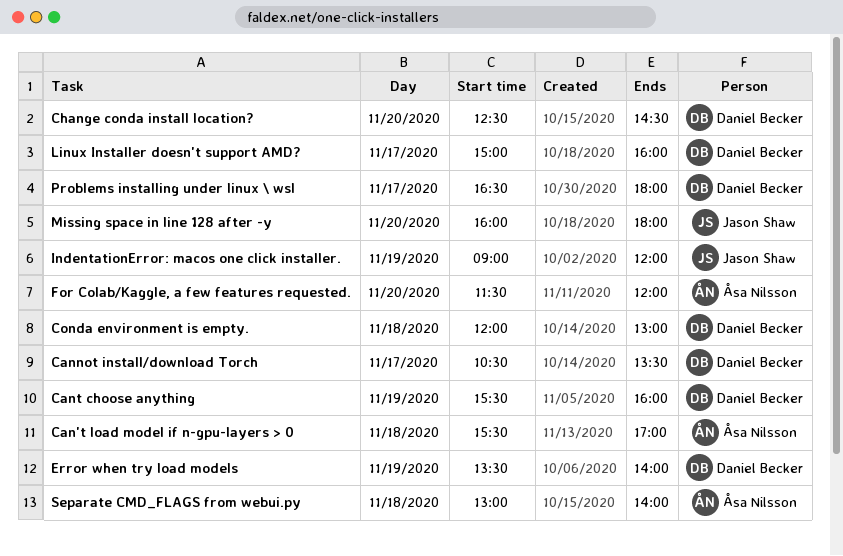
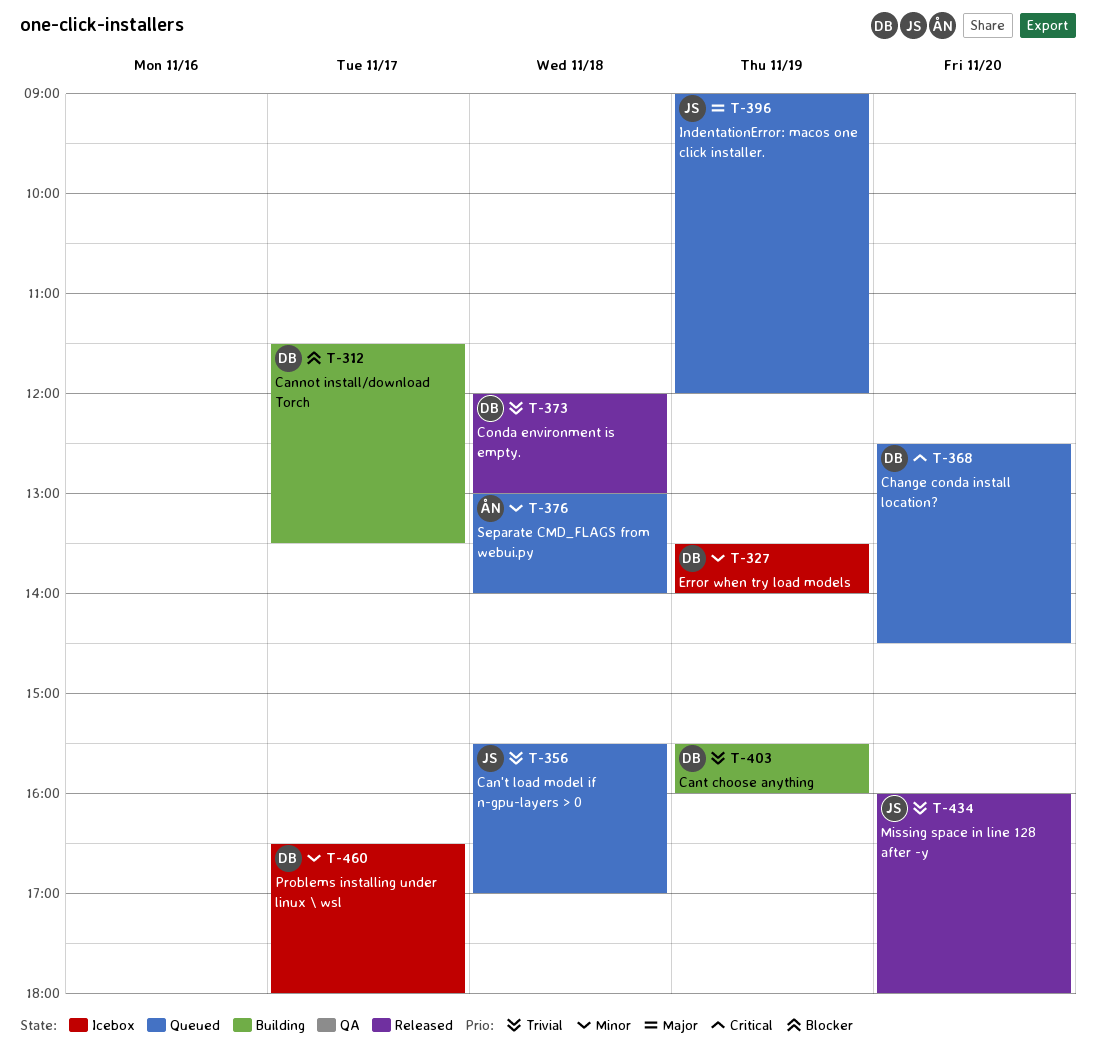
Can't load model if n-gpu-layers > 0, owner: Åsa Nilsson -> Jason Shaw
Cannot install/download Torch, begins: 10:30 -> 11:30
For Colab/Kaggle, a few features requested.: present -> none
Linux Installer doesn't support AMD?: present -> none

